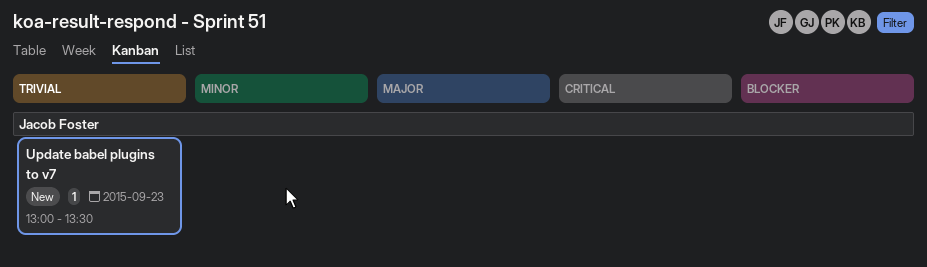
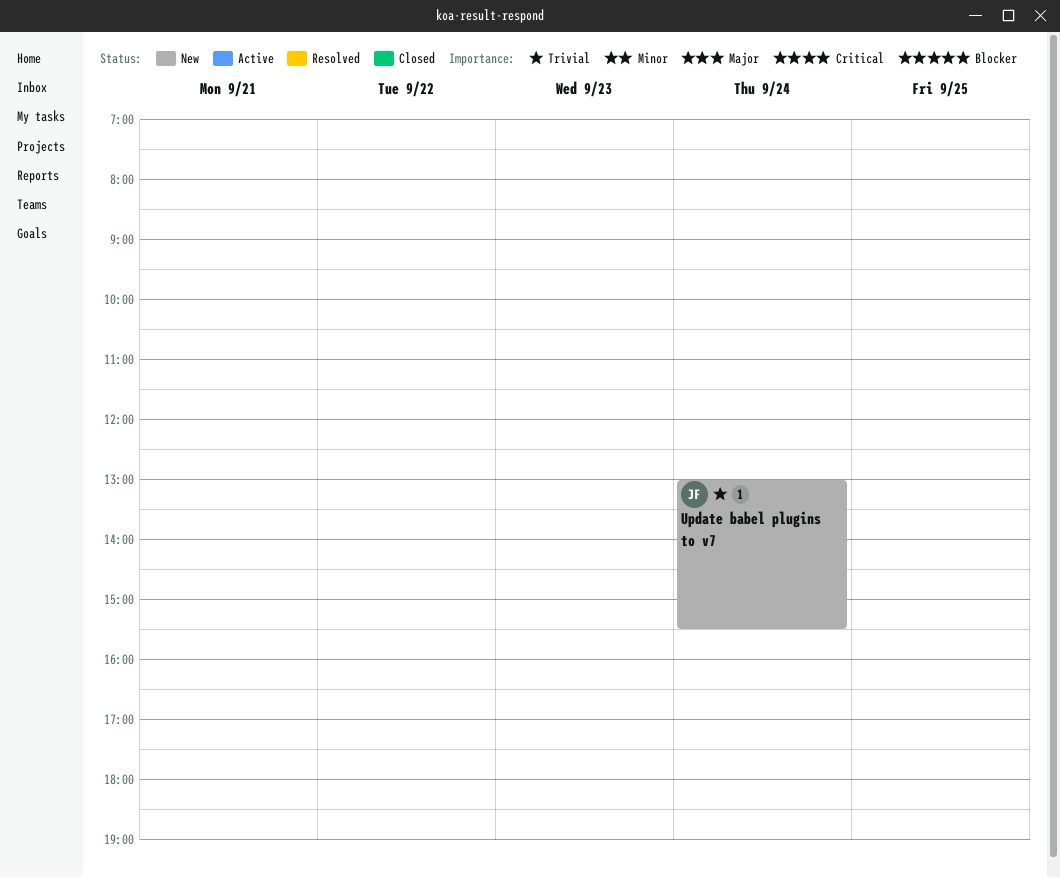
Update babel plugins to v7, day: Sep 23 -> Sep 24
Update babel plugins to v7, ends: 13:30 -> 15:30

